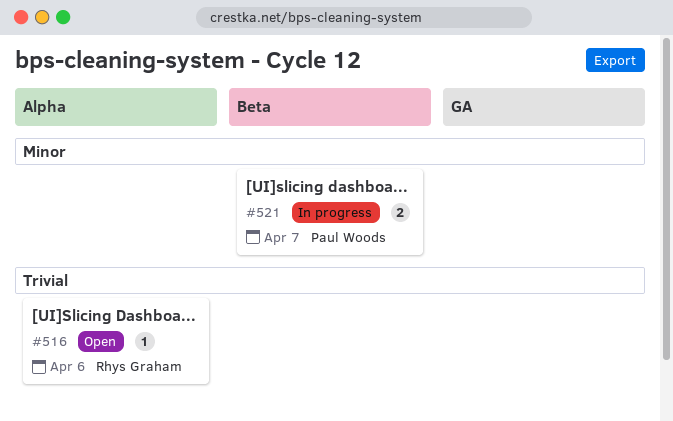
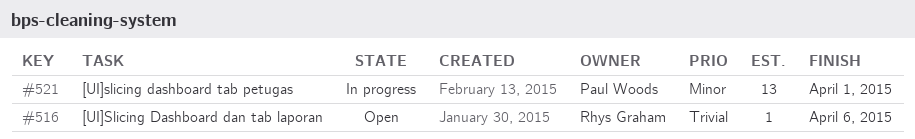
#521, estimate: 2 -> 13
#521, due: Apr 7 -> Apr 1

